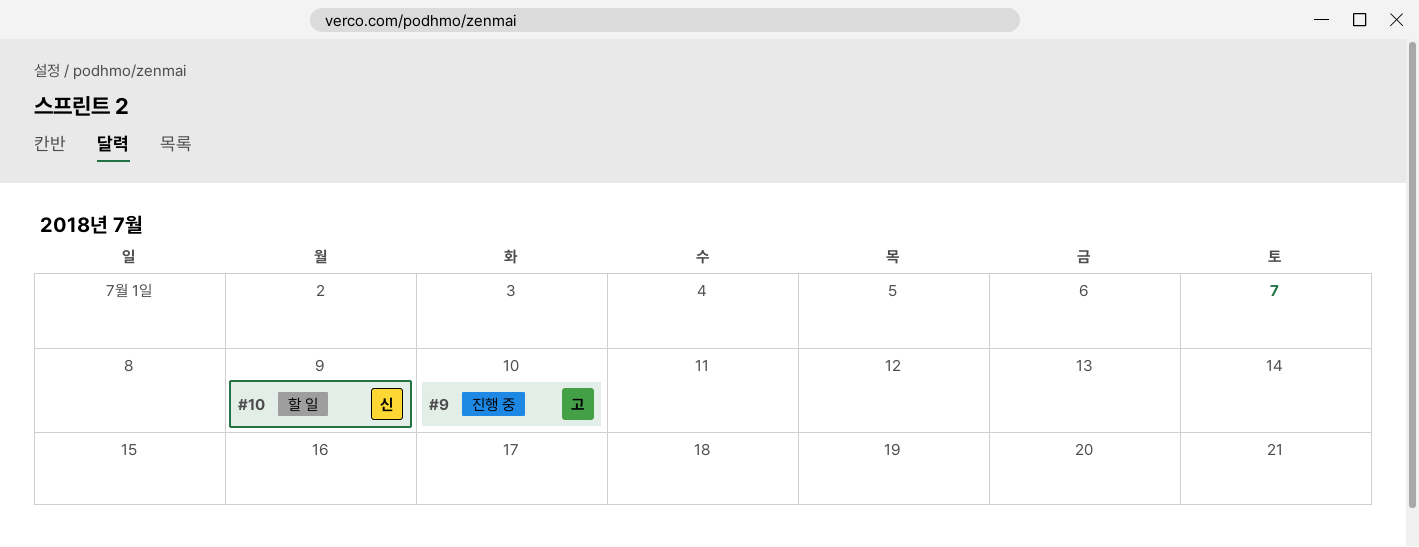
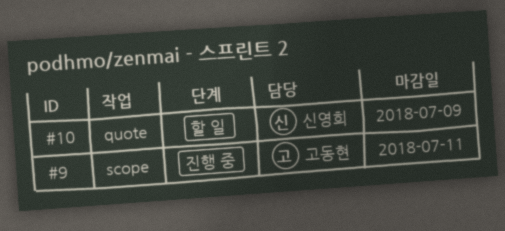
#9, due: Jul 10 -> Jul 11

